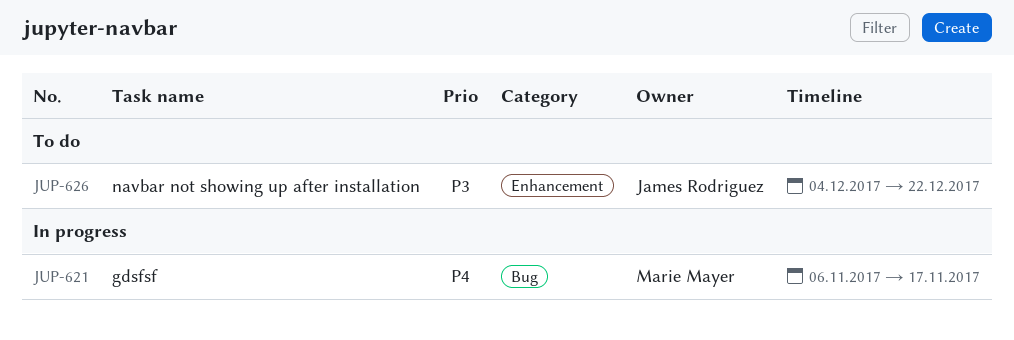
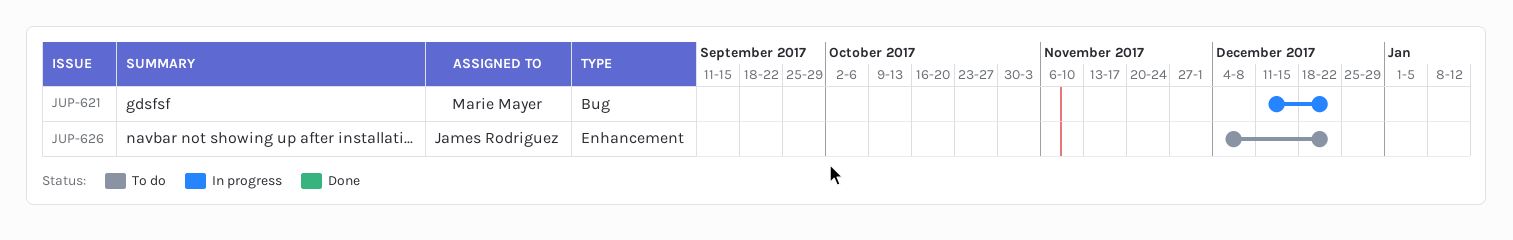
JUP-621, start: Nov 6 -> Dec 11
JUP-621, due: Nov 17 -> Dec 22

